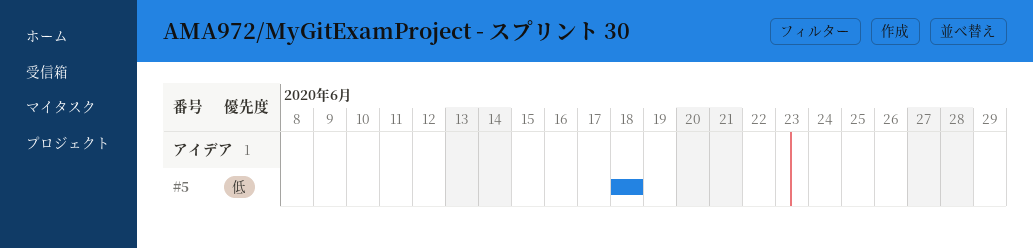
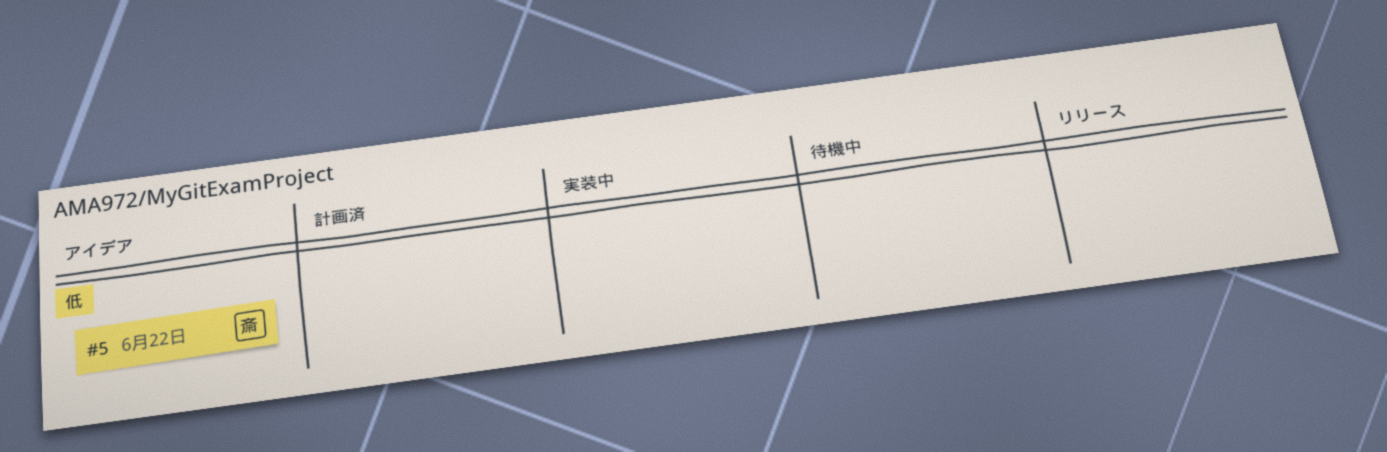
#5, due: Jun 18 -> Jun 22

